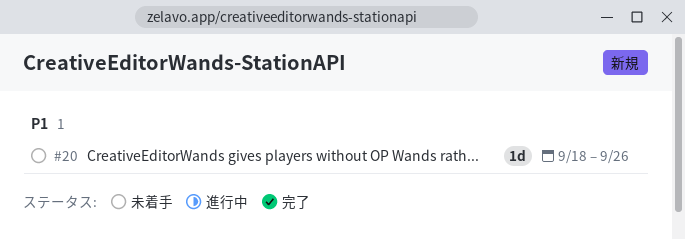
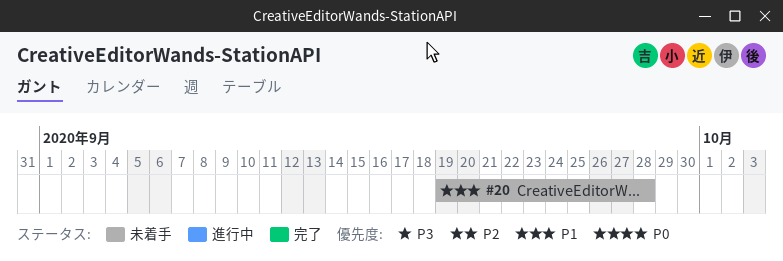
#20, start: Sep 18 -> Sep 19
#20, due: Sep 26 -> Sep 28

